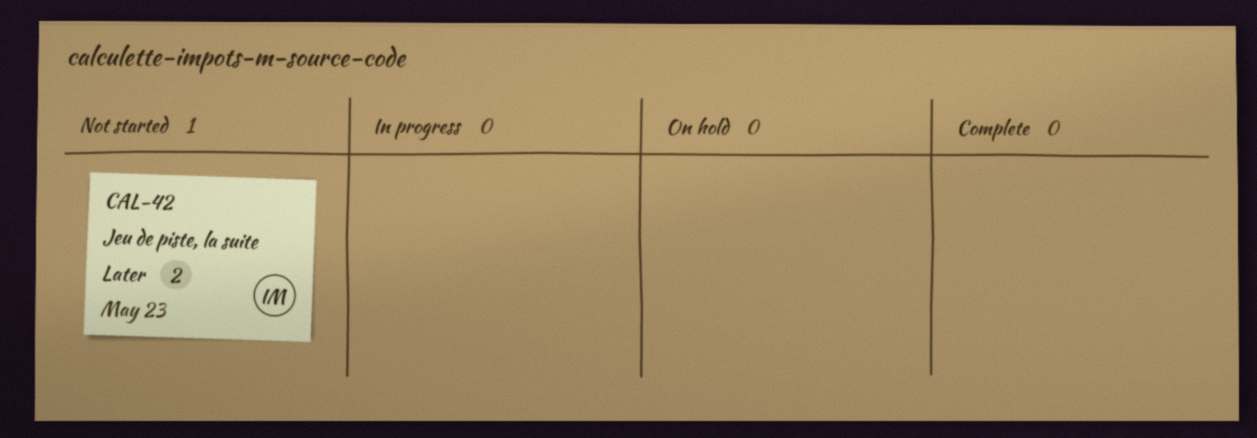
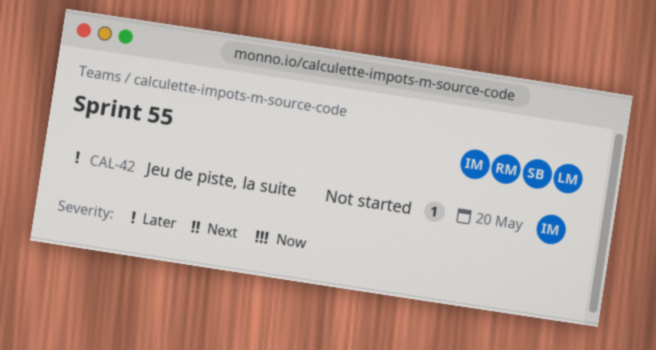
CAL-42, estimate: 2 -> 1
CAL-42, due: May 23 -> May 20

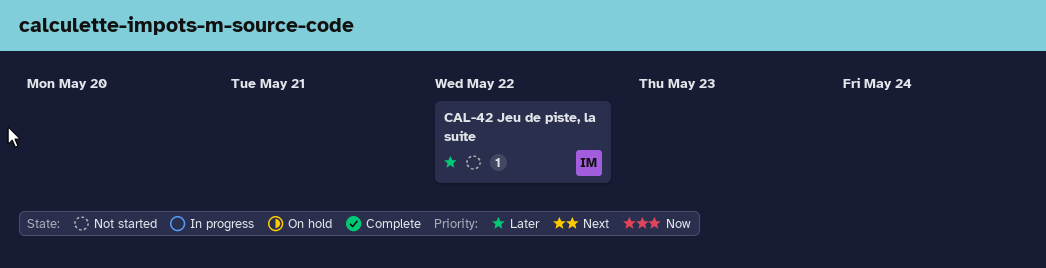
CAL-42, due: May 20 -> May 22

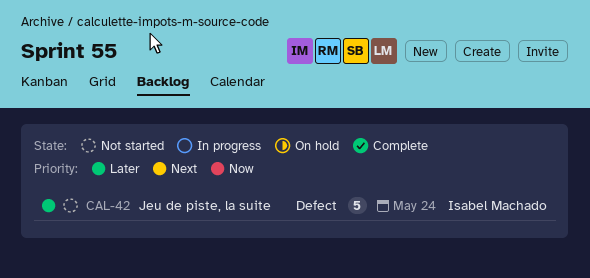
CAL-42, estimate: 1 -> 5
CAL-42, due: May 22 -> May 24

